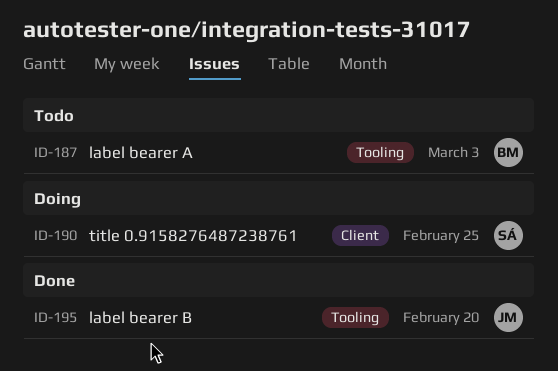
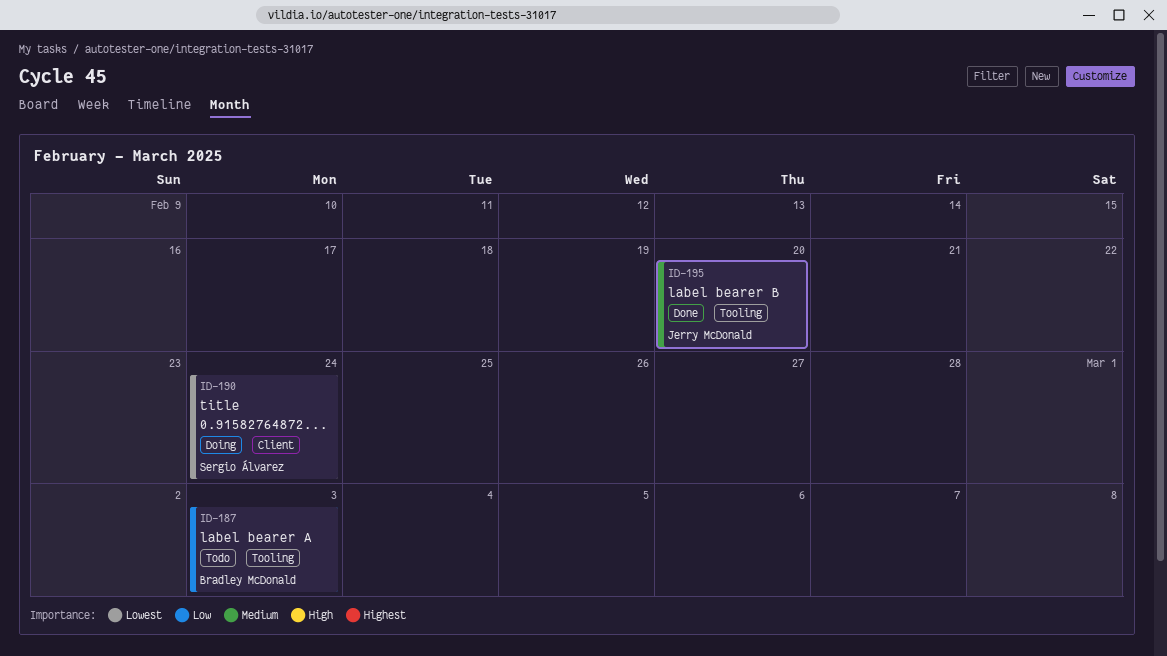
ID-190, due: Feb 25 -> Feb 24

